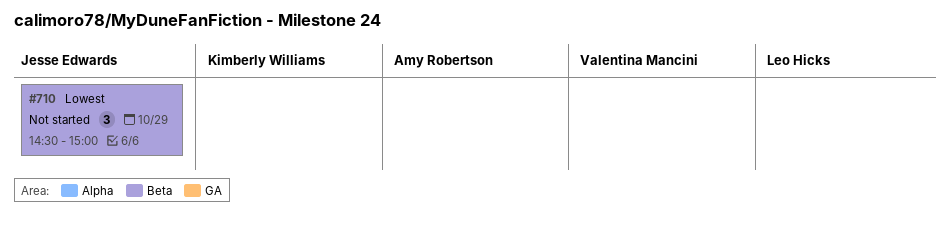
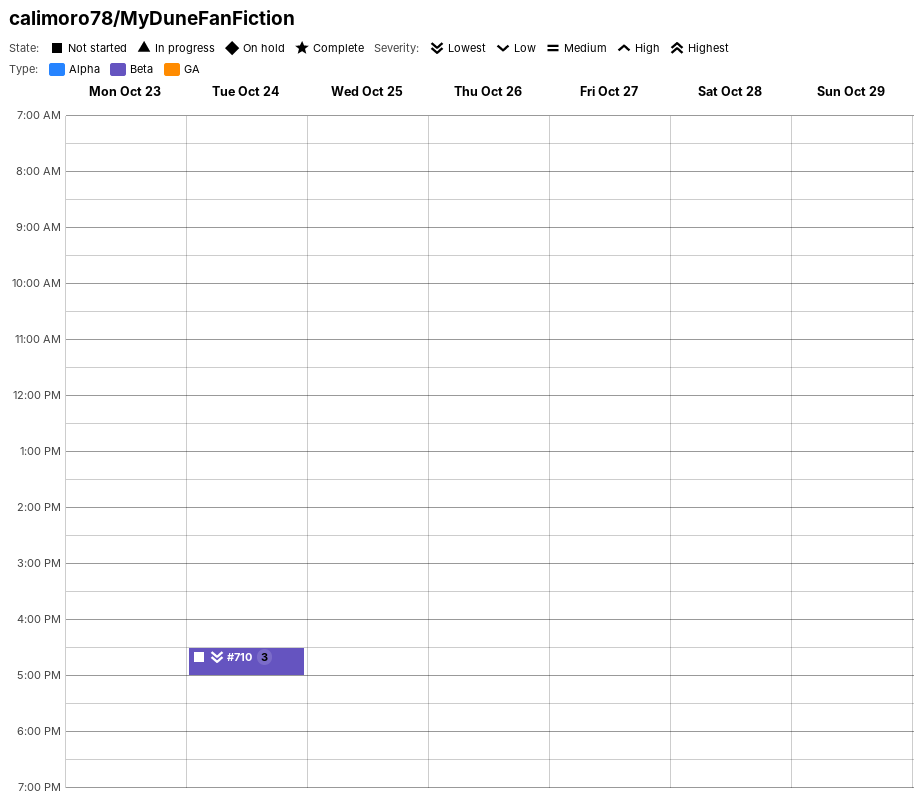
#710, day: Oct 29 -> Oct 24
#710, begins: 14:30 -> 16:30
#710, ends: 15:00 -> 17:00

